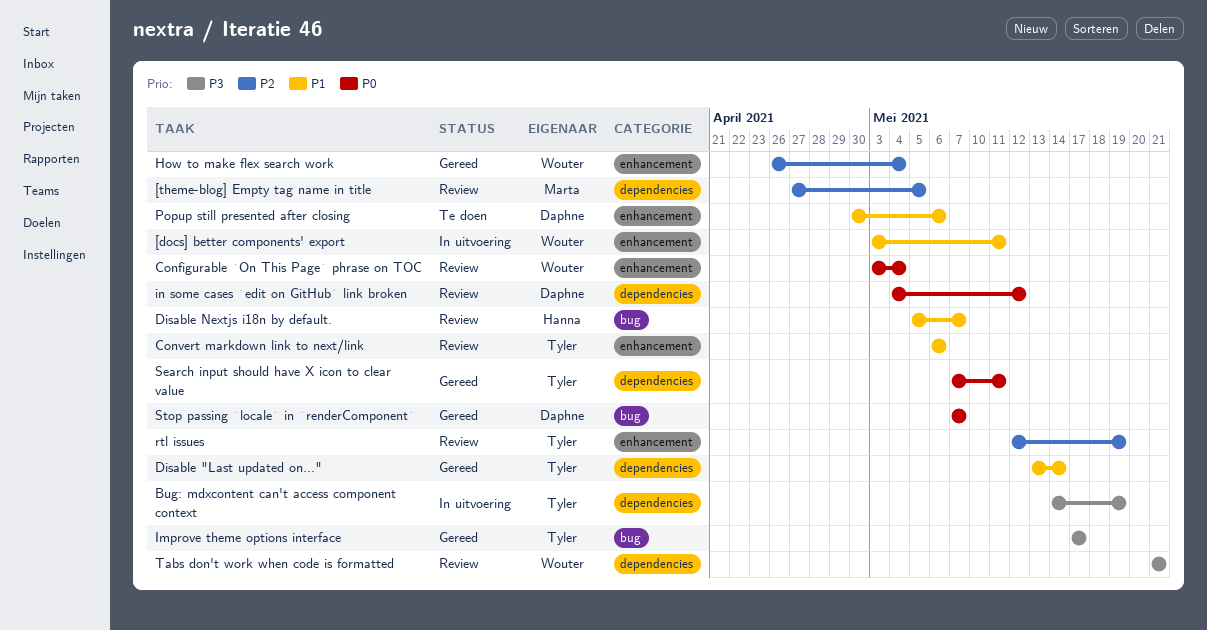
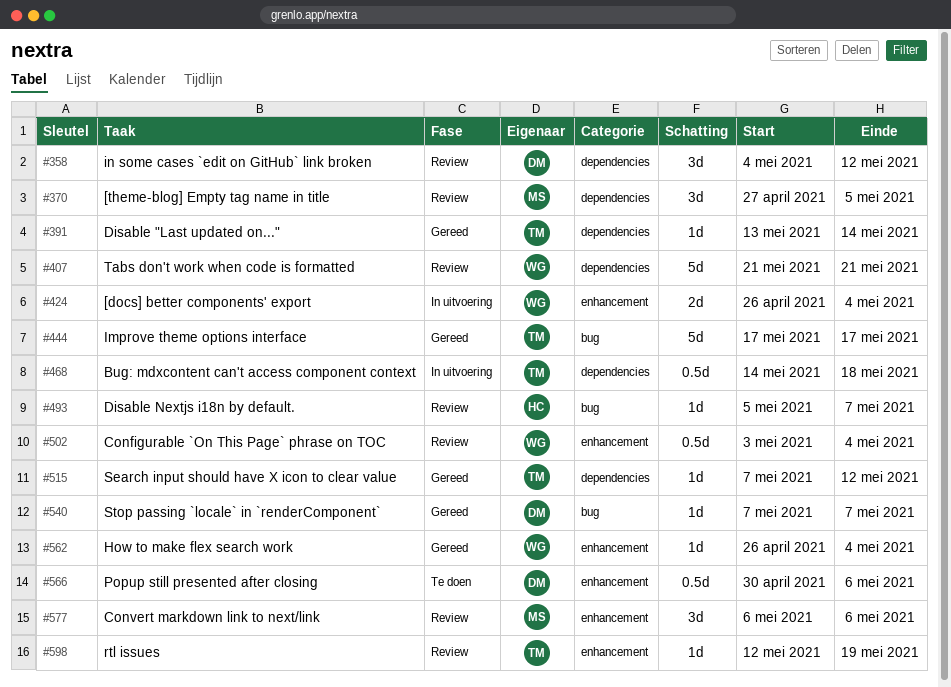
[docs] better components' export, start: May 3 -> Apr 26
[docs] better components' export, due: May 11 -> May 4
Bug: mdxcontent can't access component context, due: May 19 -> May 18
Convert markdown link to next/link, owner: Tyler -> Marta
Search input should have X icon to clear value, due: May 11 -> May 12

